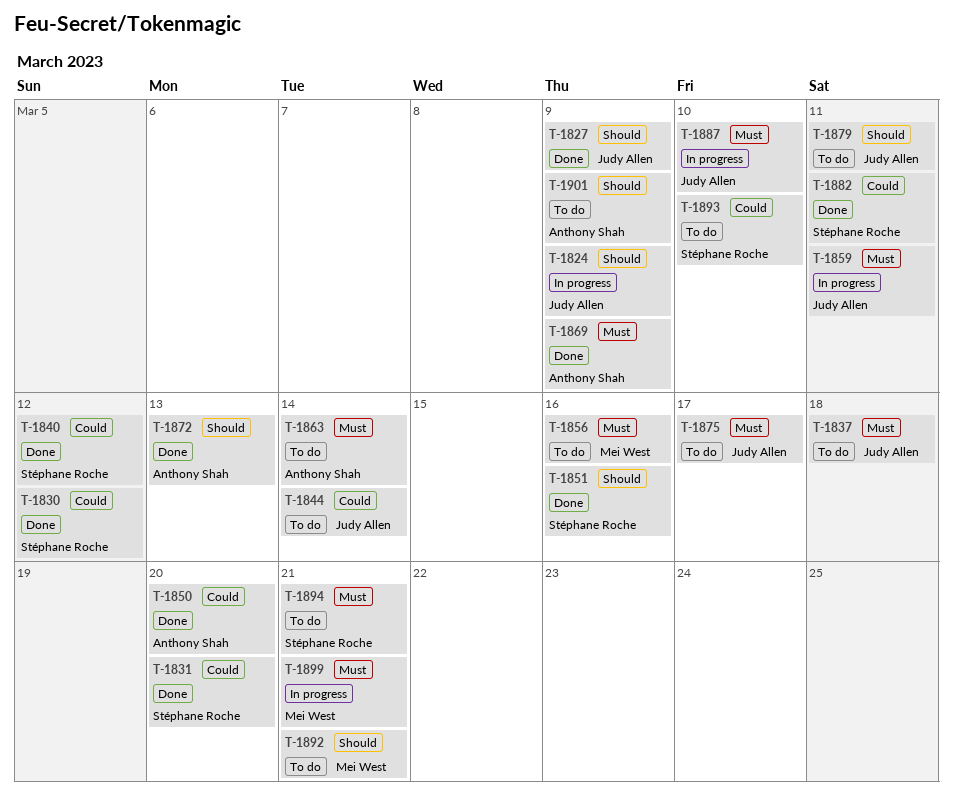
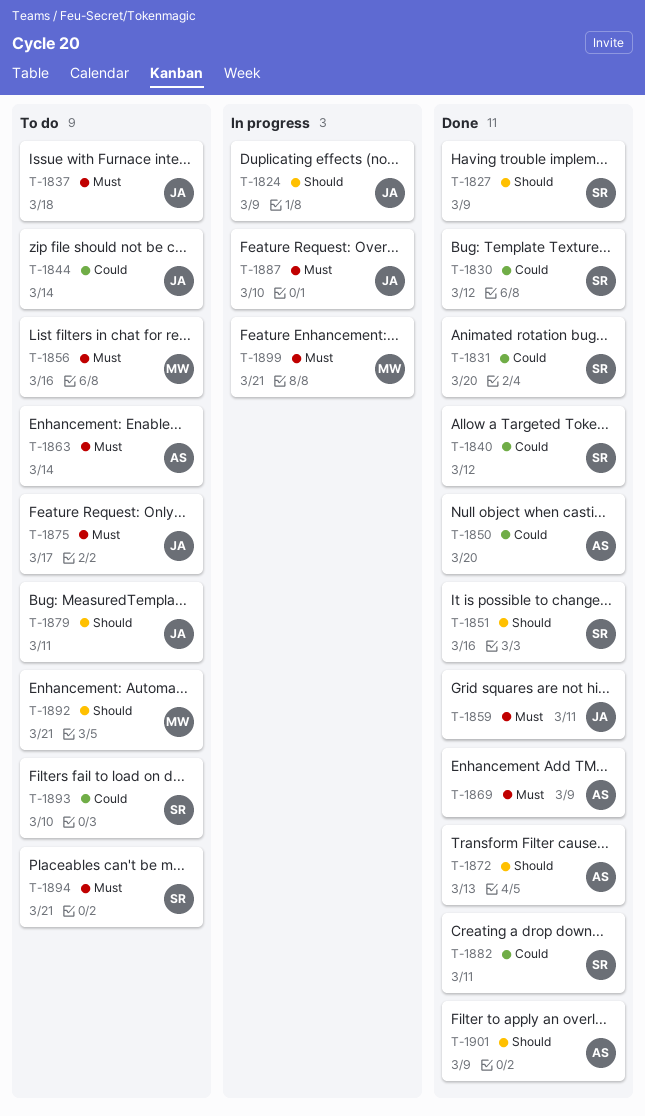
T-1827, owner: Judy Allen -> Stéphane Roche
T-1859, status: In progress -> Done
T-1901, status: To do -> Done

